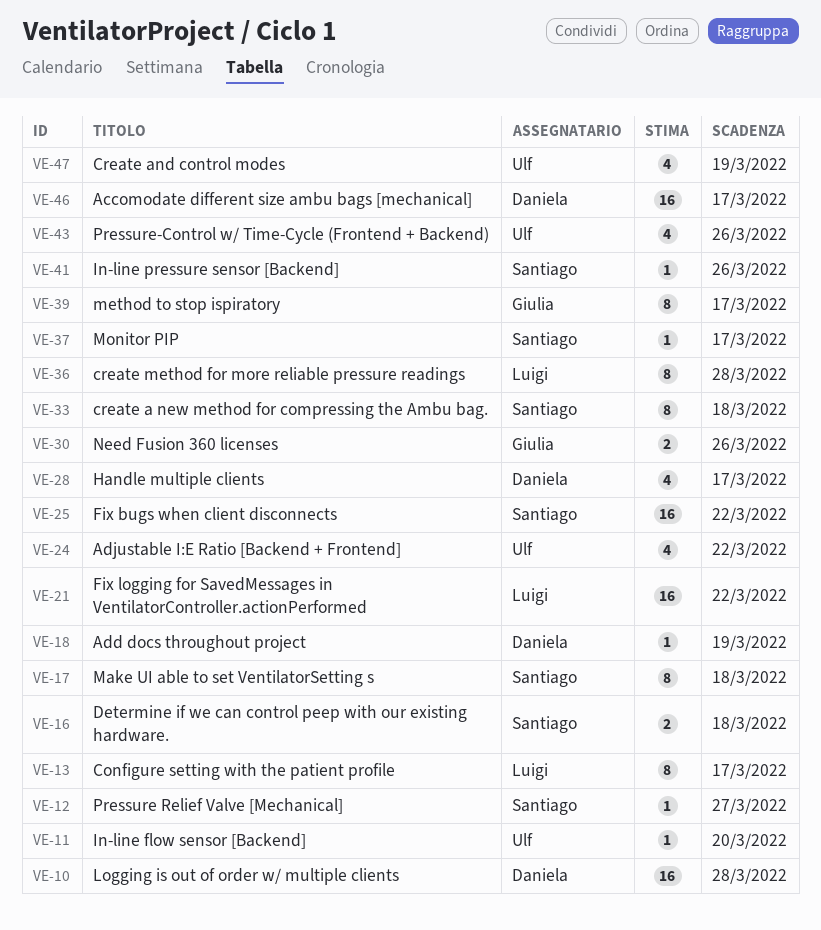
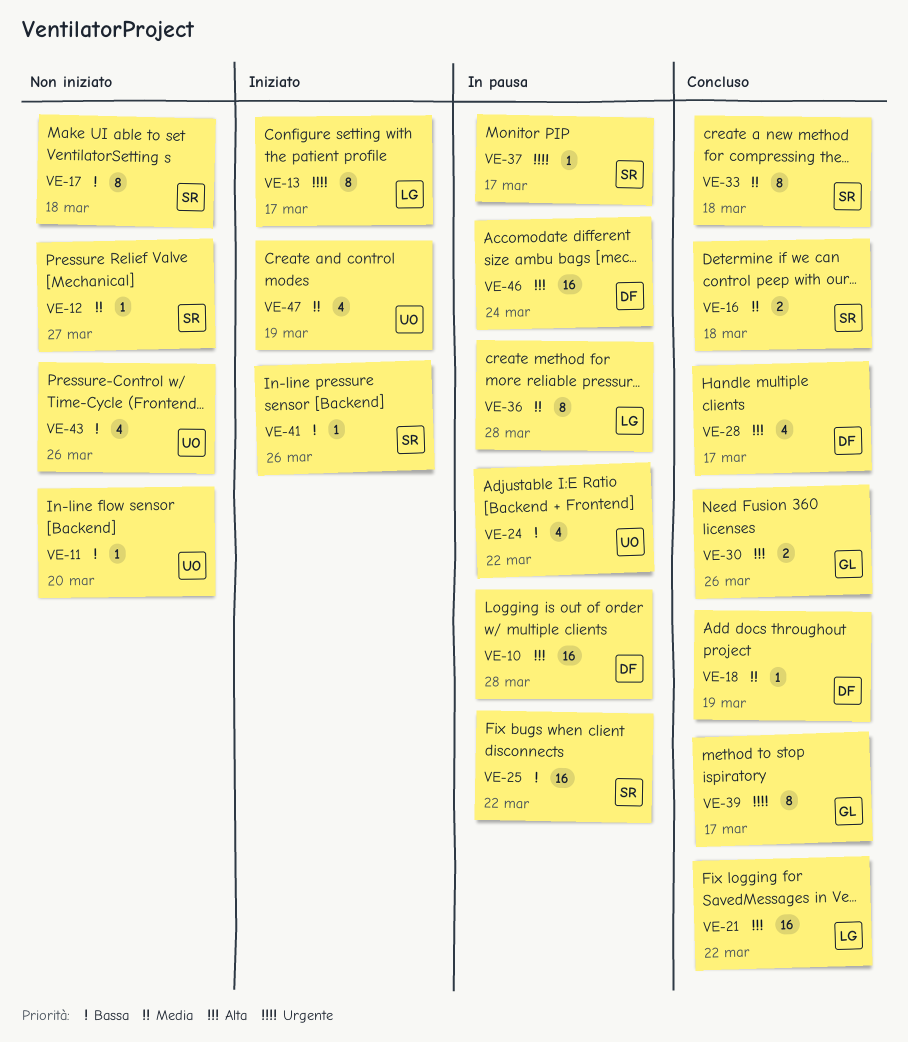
VE-46, due: Mar 17 -> Mar 24

